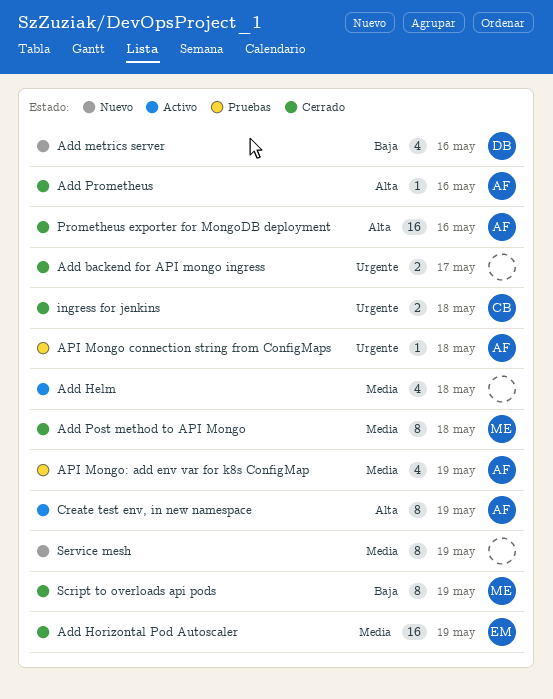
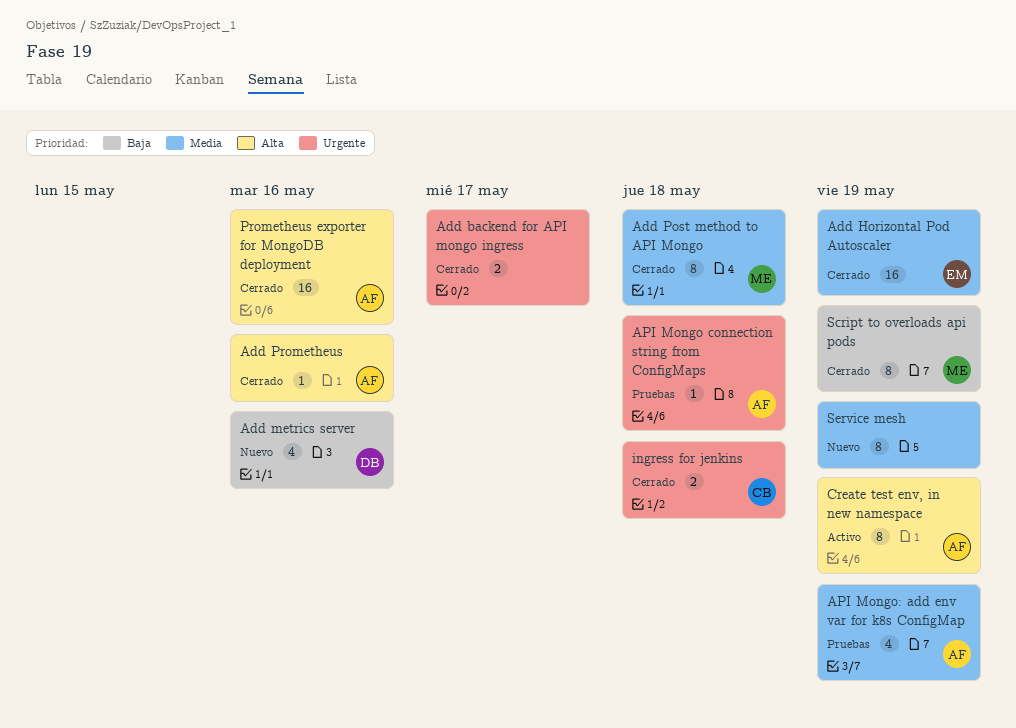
Add Helm: present -> none

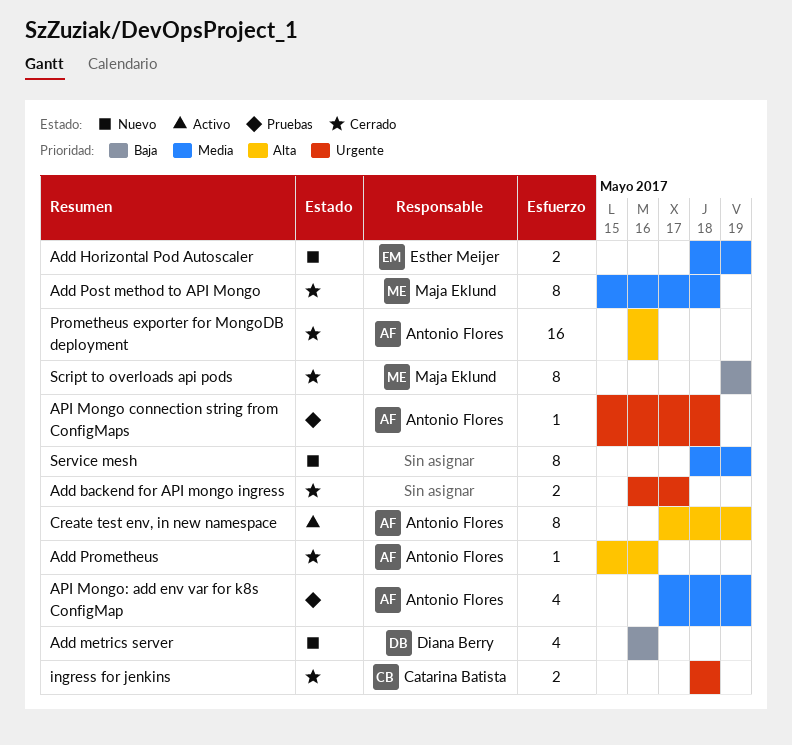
Add Horizontal Pod Autoscaler, status: Cerrado -> Nuevo
Add Horizontal Pod Autoscaler, estimate: 16 -> 2

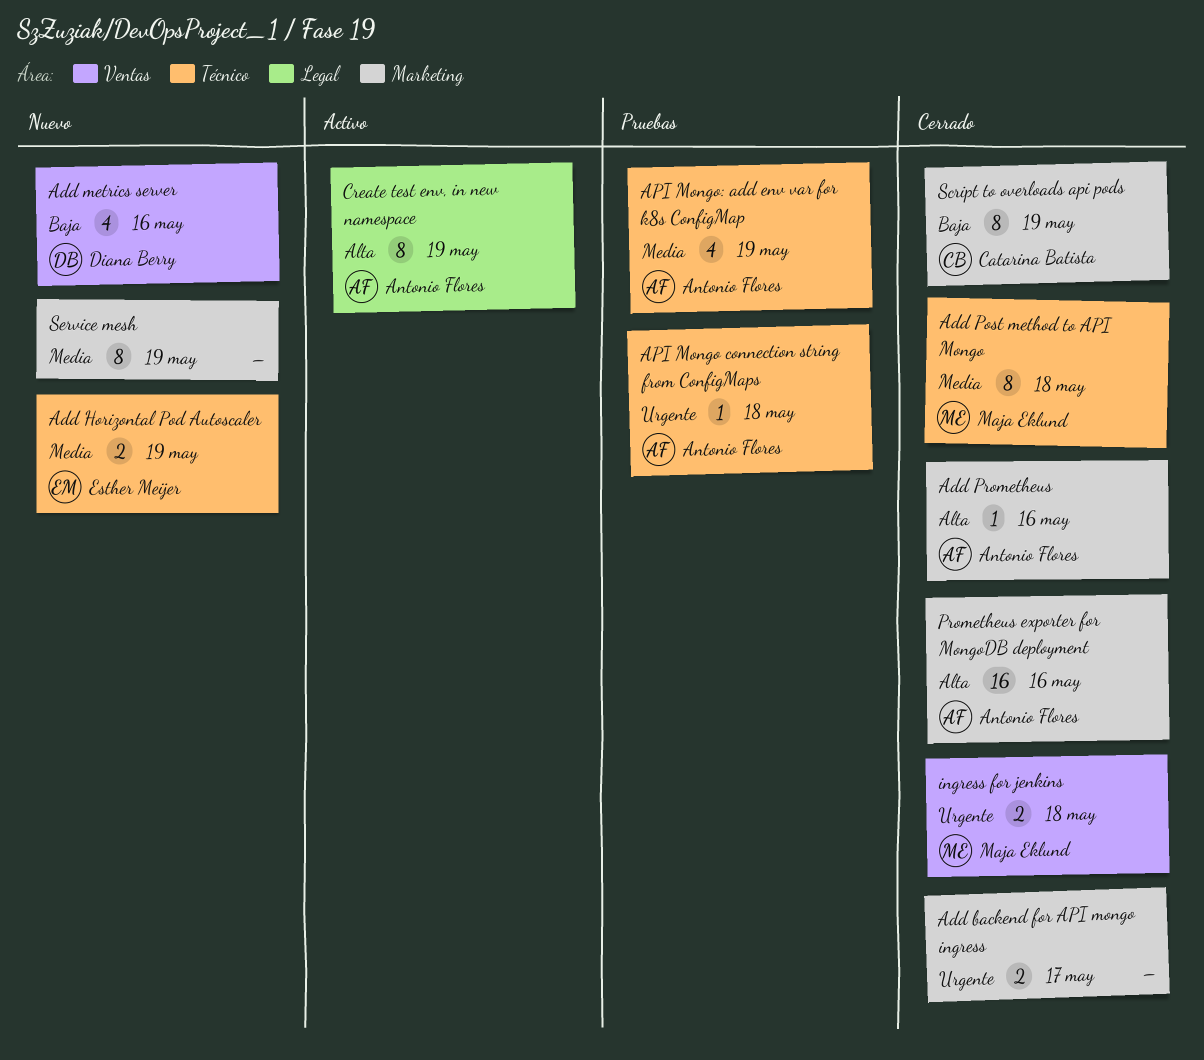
ingress for jenkins, owner: Catarina Batista -> Maja Eklund
Script to overloads api pods, owner: Maja Eklund -> Catarina Batista

